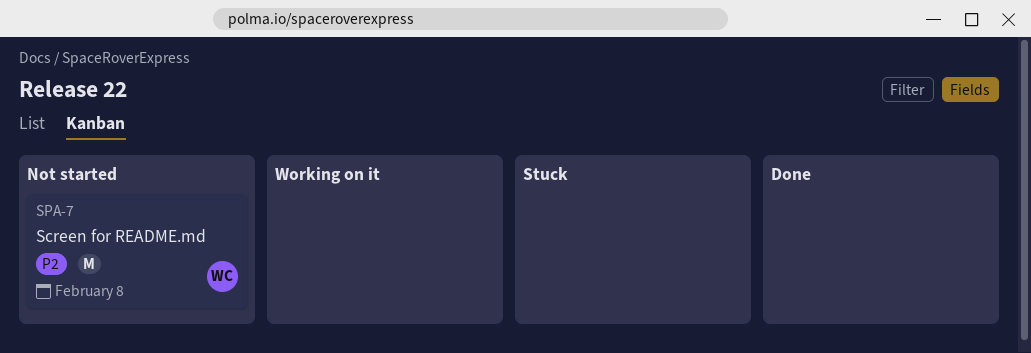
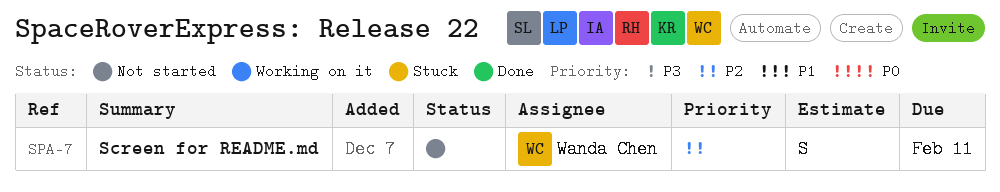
SPA-7, estimate: M -> S
SPA-7, due: Feb 8 -> Feb 11

